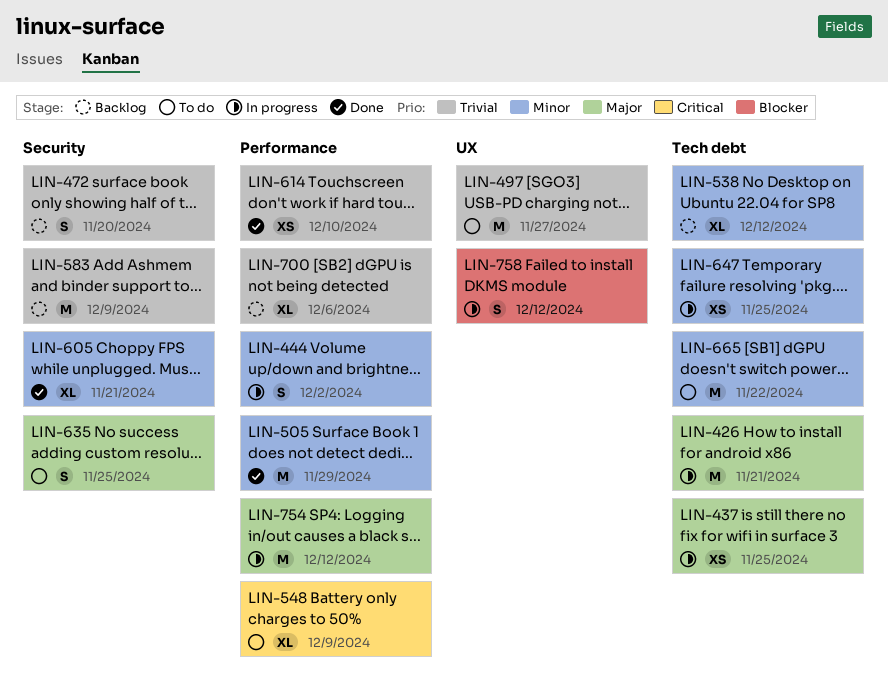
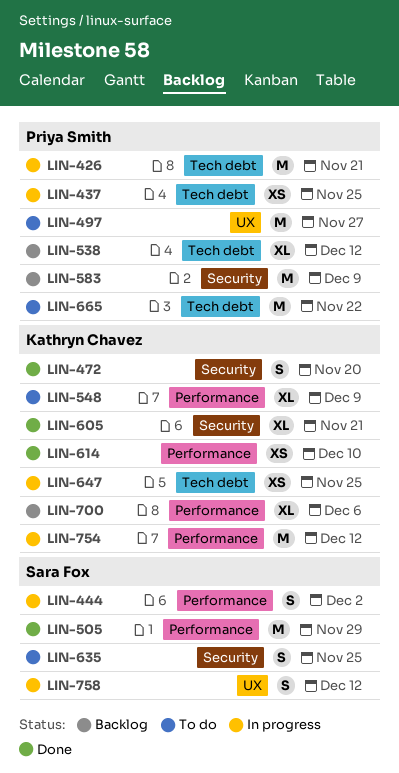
LIN-472, status: Backlog -> Done

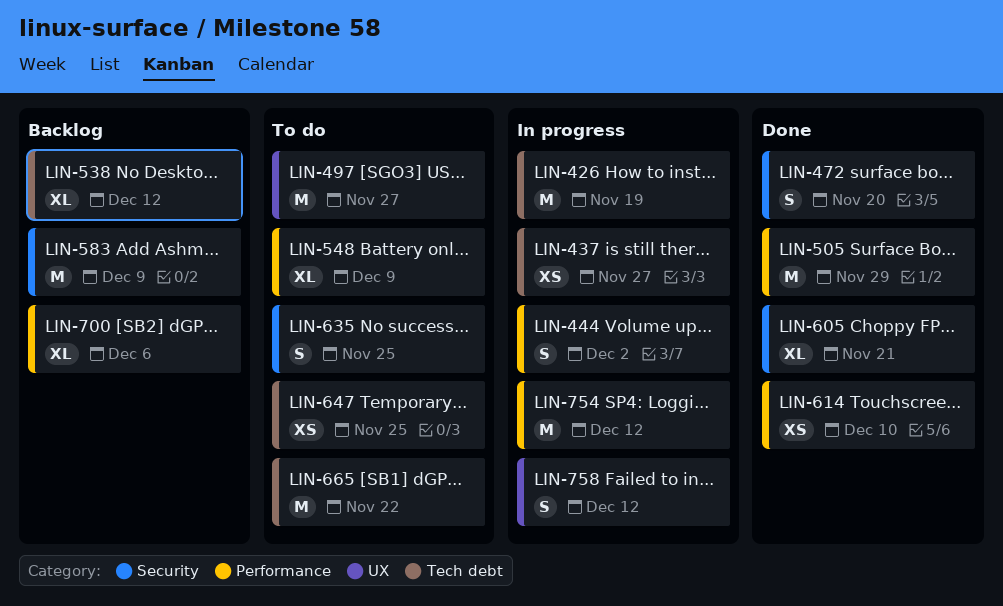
LIN-426, due: Nov 21 -> Nov 19
LIN-437, due: Nov 25 -> Nov 27
LIN-647, status: In progress -> To do

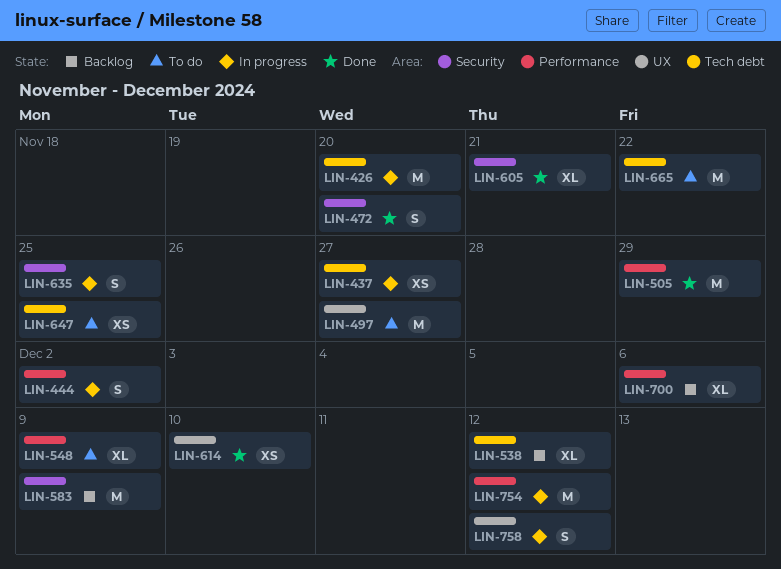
LIN-426, due: Nov 19 -> Nov 20
LIN-614, label: Performance -> UX
LIN-635, status: To do -> In progress

